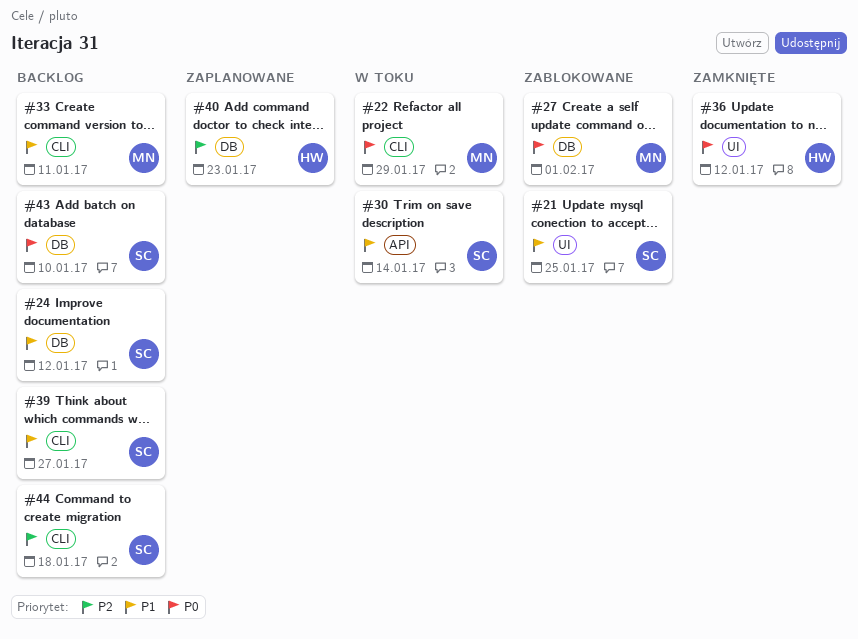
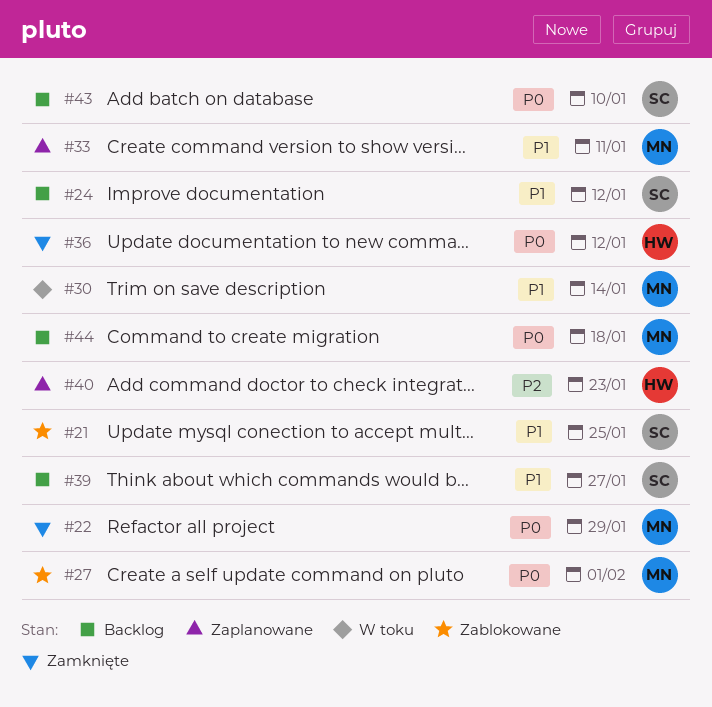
#22, status: W toku -> Zamknięte
#30, owner: SC -> MN
#33, status: Backlog -> Zaplanowane
#44, owner: SC -> MN
#44, priority: P2 -> P0

